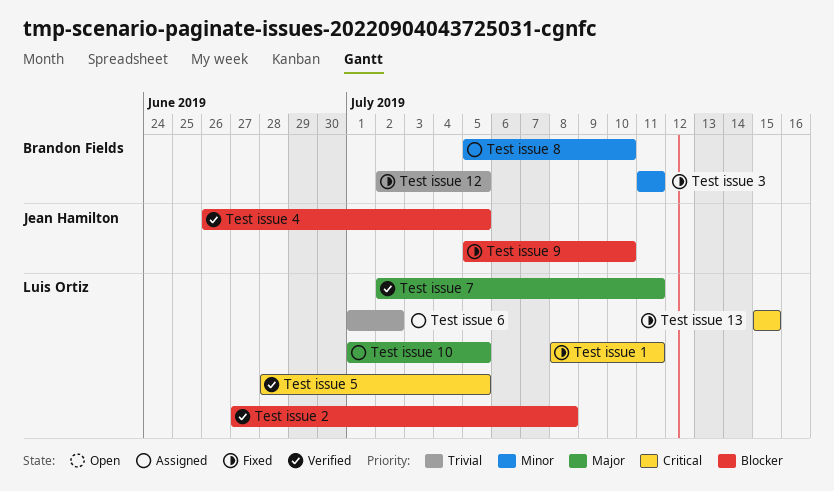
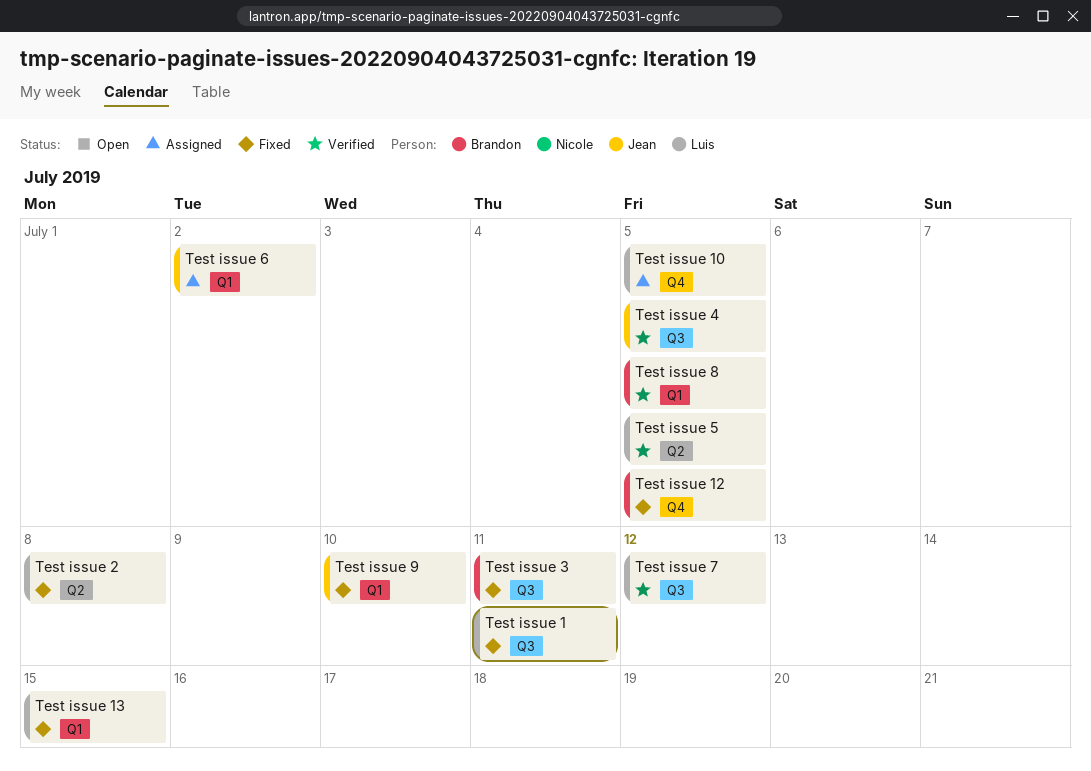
Test issue 2, status: Verified -> Fixed
Test issue 6, owner: Luis Ortiz -> Jean Hamilton
Test issue 7, due: Jul 11 -> Jul 12
Test issue 8, status: Assigned -> Verified
Test issue 8, due: Jul 10 -> Jul 5

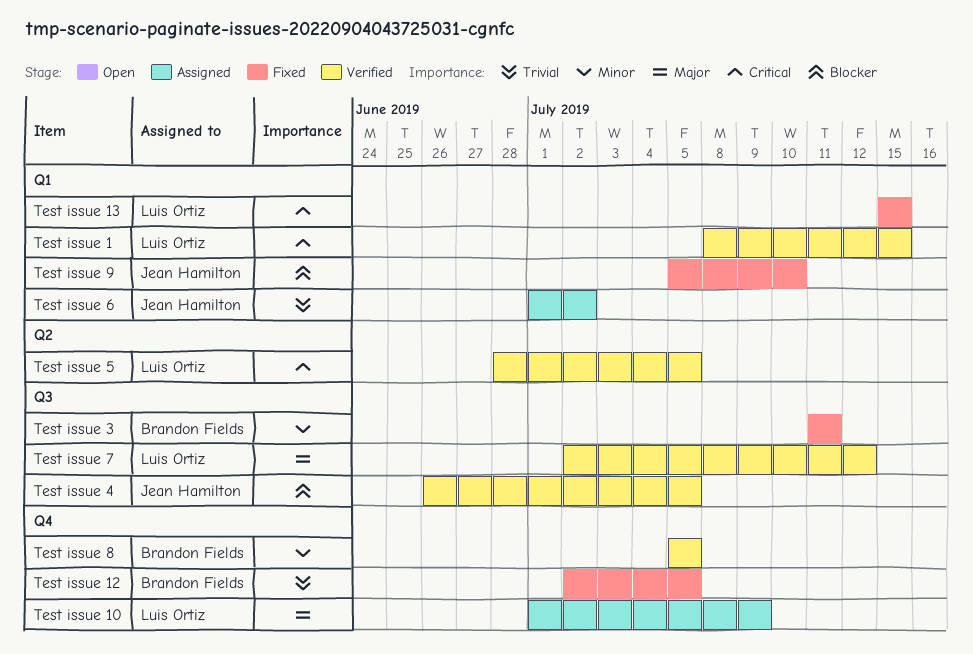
Test issue 1, status: Fixed -> Verified
Test issue 1, label: Q3 -> Q1
Test issue 1, due: Jul 11 -> Jul 15
Test issue 10, due: Jul 5 -> Jul 9
Test issue 2: present -> none
Test issue 8, label: Q1 -> Q4

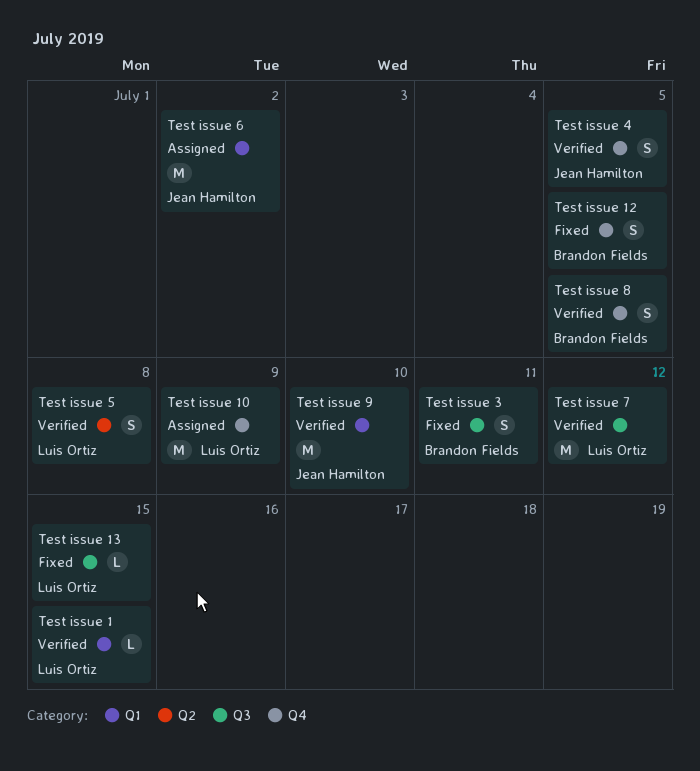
Test issue 13, label: Q1 -> Q3
Test issue 4, label: Q3 -> Q4
Test issue 5, due: Jul 5 -> Jul 8
Test issue 9, status: Fixed -> Verified

